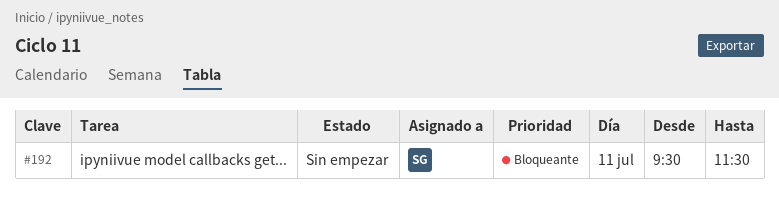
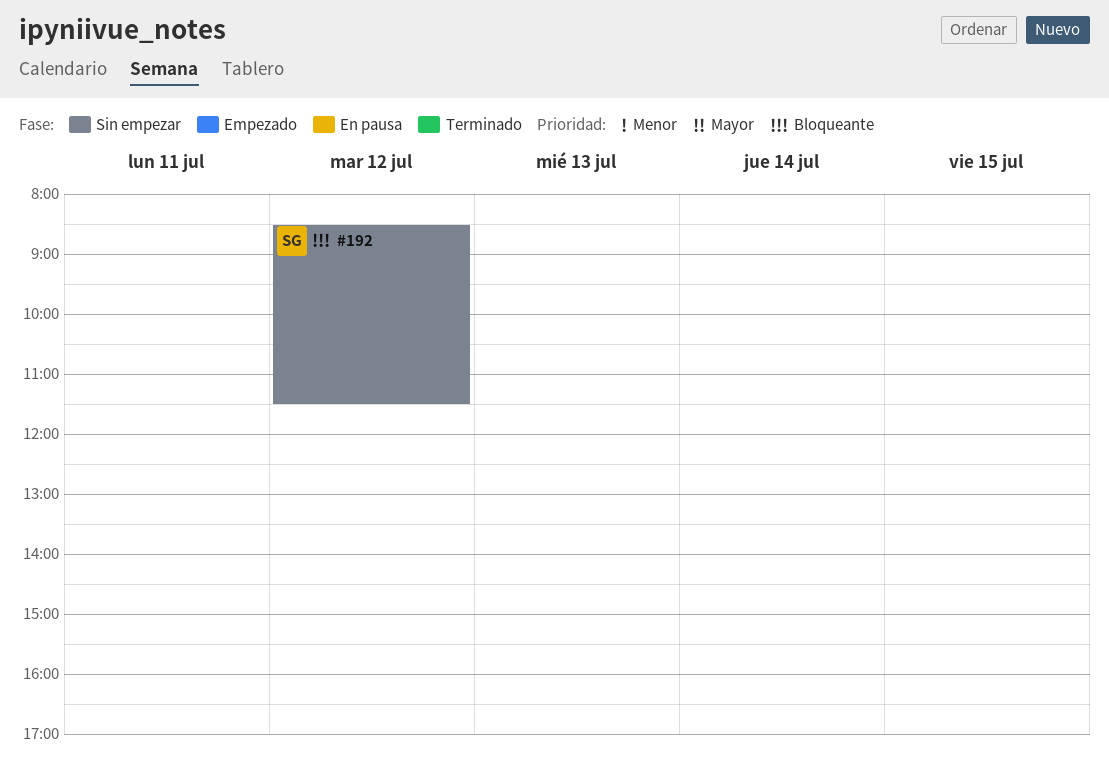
#192, day: Jul 11 -> Jul 12
#192, begins: 09:30 -> 08:30

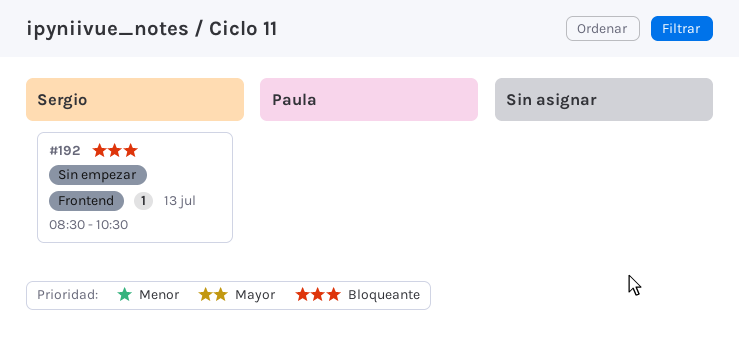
#192, day: Jul 12 -> Jul 13
#192, ends: 11:30 -> 10:30

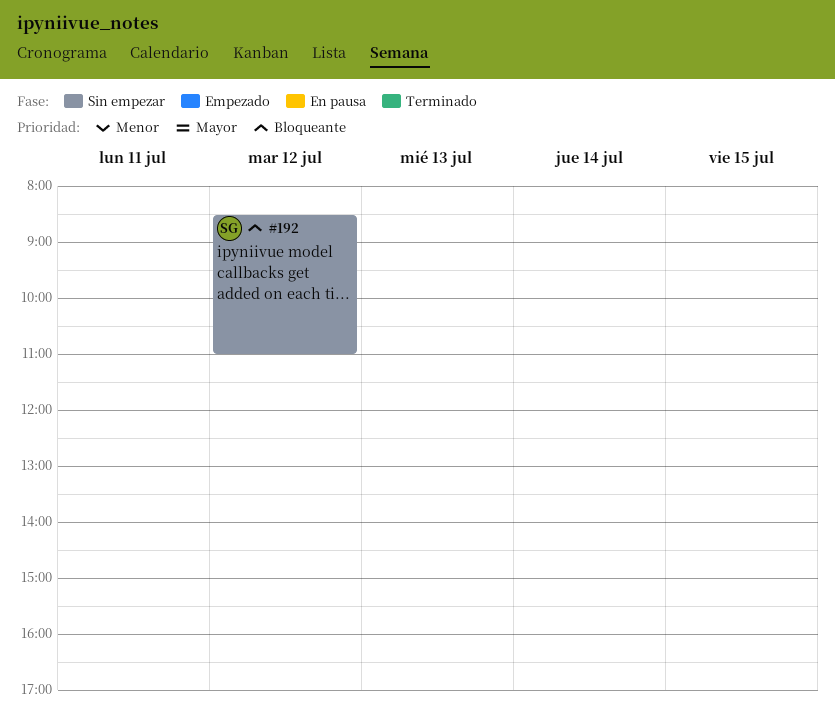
#192, day: Jul 13 -> Jul 12
#192, ends: 10:30 -> 11:00

